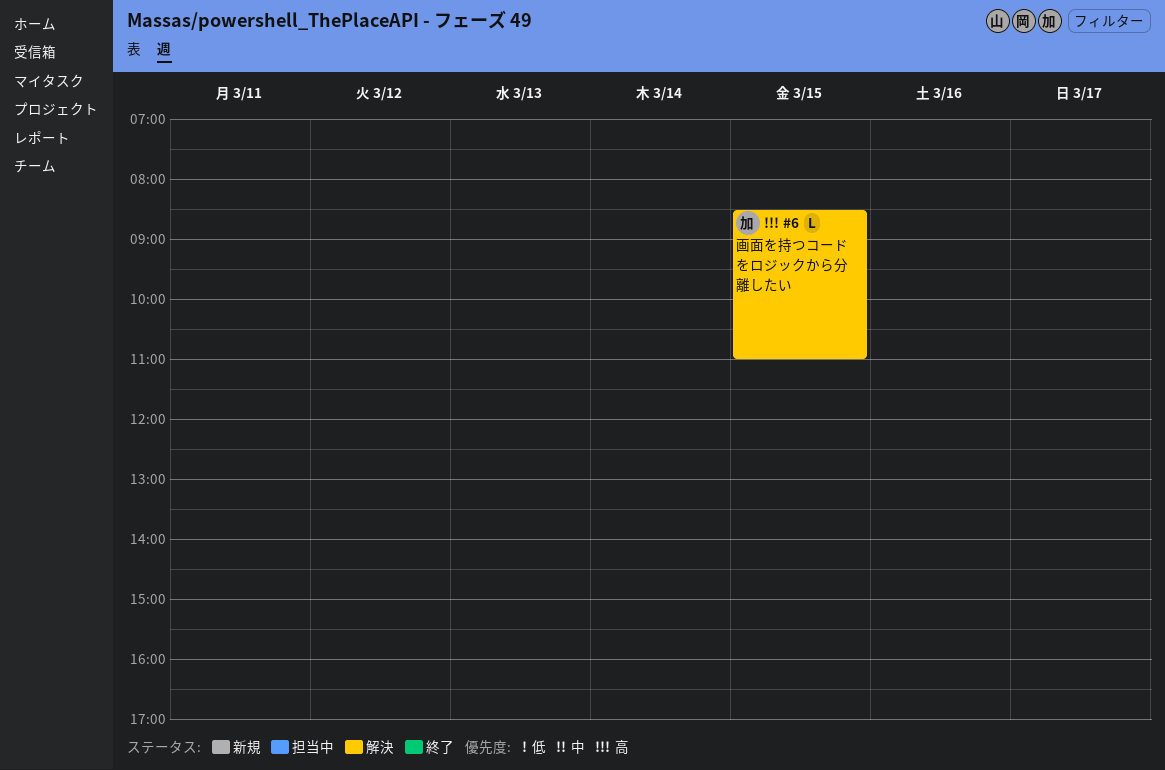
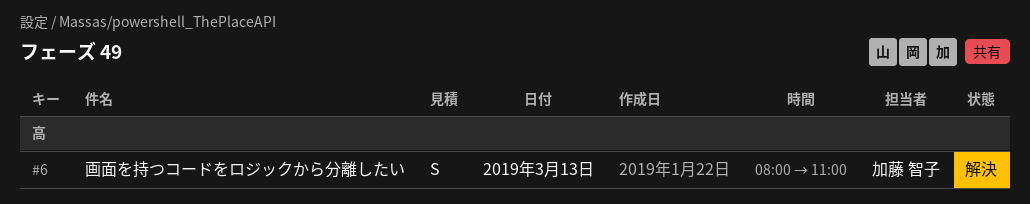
#6, estimate: L -> S
#6, day: Mar 15 -> Mar 13
#6, begins: 08:30 -> 08:00

